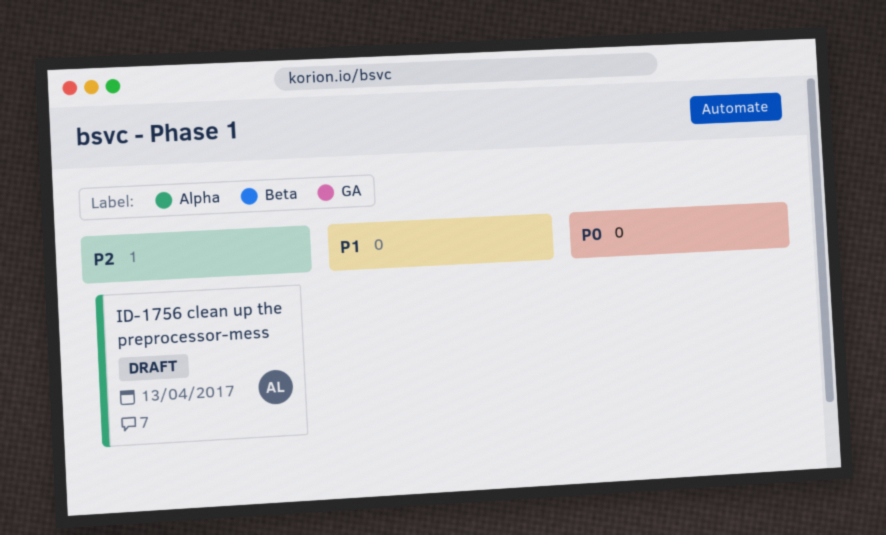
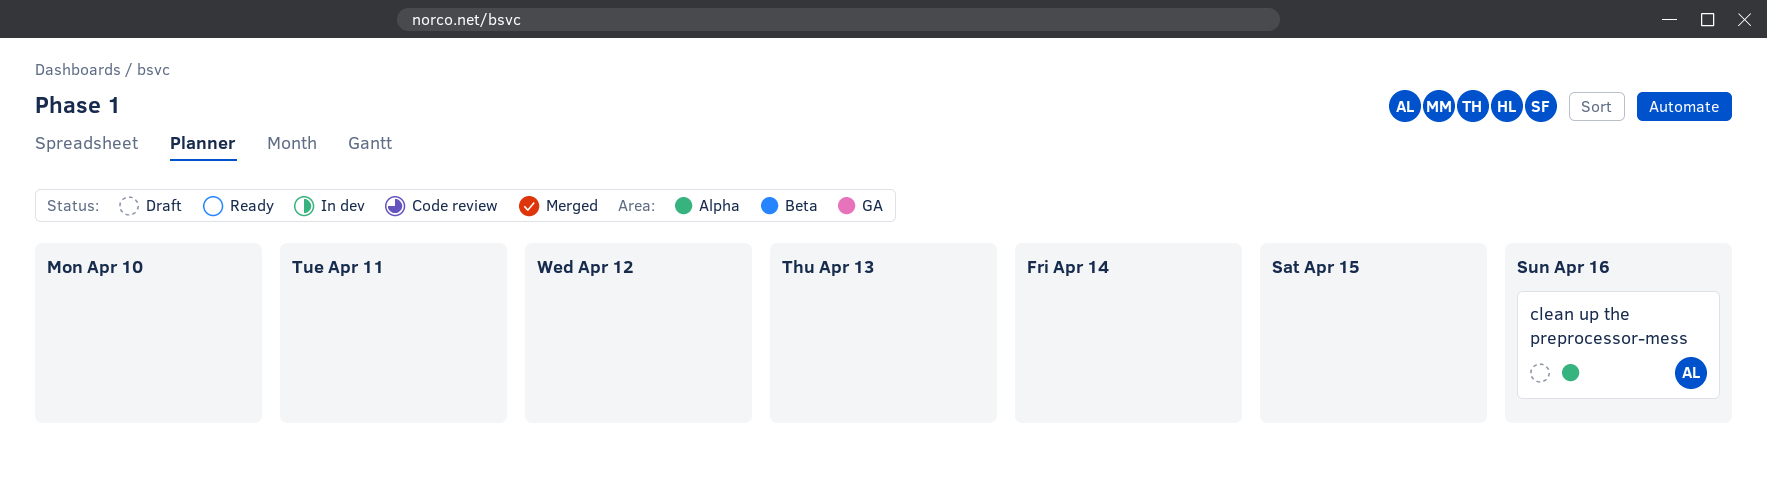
clean up the preprocessor-mess, due: Apr 13 -> Apr 16

